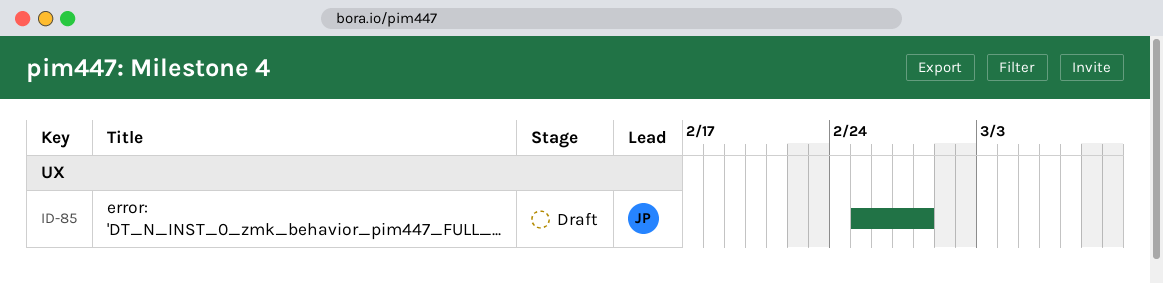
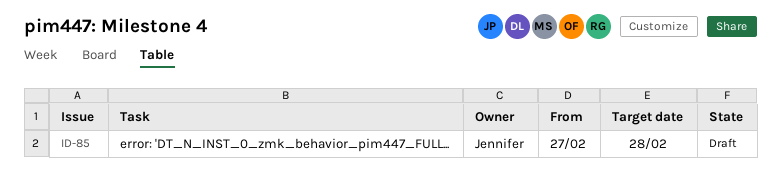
ID-85, start: Feb 25 -> Feb 27

